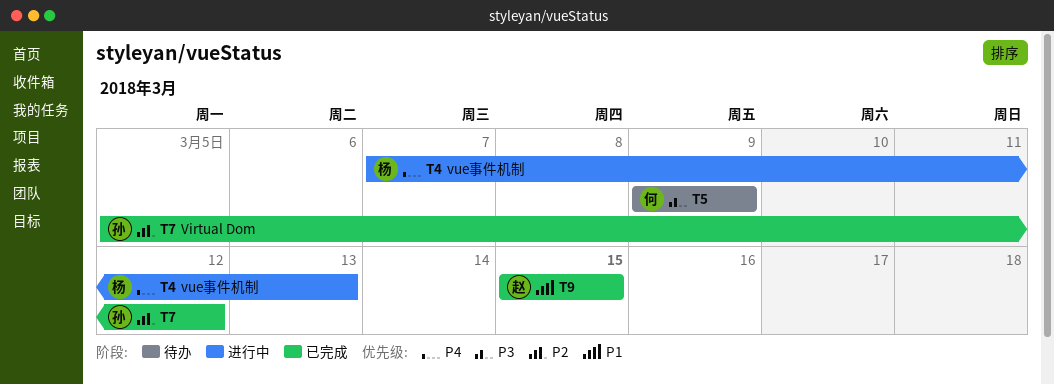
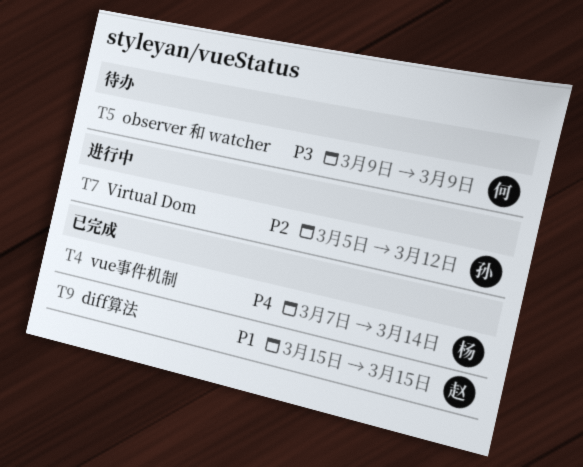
T4, status: 进行中 -> 已完成
T4, due: Mar 13 -> Mar 14
T7, status: 已完成 -> 进行中

